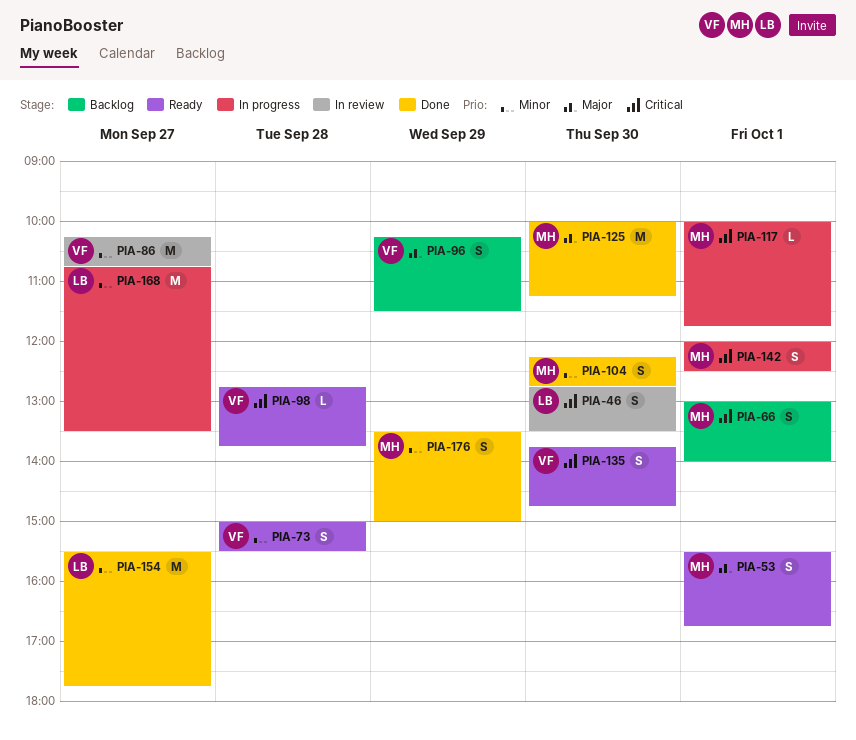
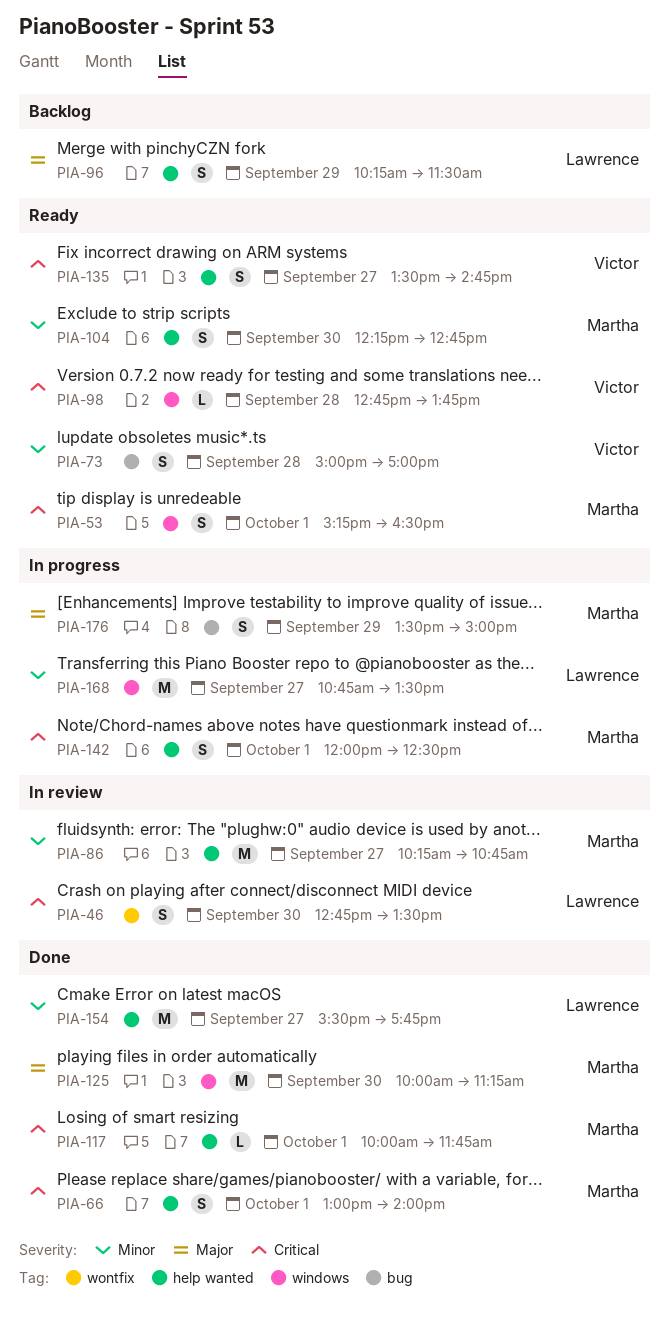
PIA-53, priority: Major -> Critical
PIA-53, begins: 15:30 -> 15:15
PIA-53, ends: 16:45 -> 16:30
PIA-66, status: Backlog -> Done
PIA-73, ends: 15:30 -> 17:00
PIA-86, owner: Victor -> Martha
PIA-96, owner: Victor -> Lawrence
PIA-104, status: Done -> Ready
PIA-117, status: In progress -> Done
PIA-135, day: Sep 30 -> Sep 27
PIA-135, begins: 13:45 -> 13:30
PIA-176, status: Done -> In progress
PIA-176, priority: Minor -> Major

